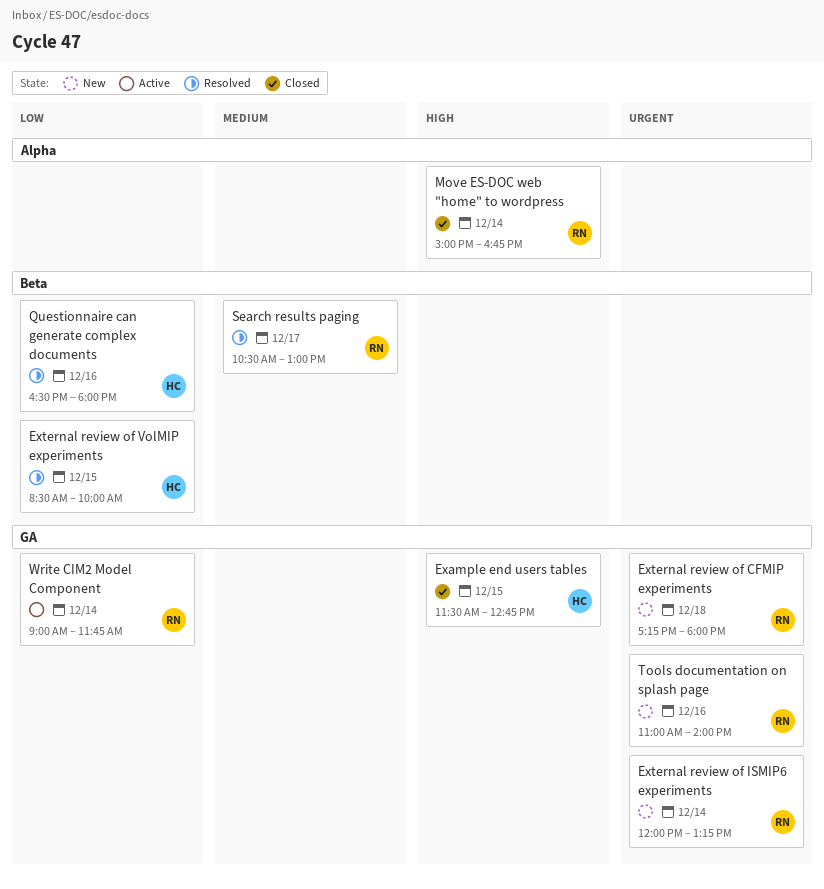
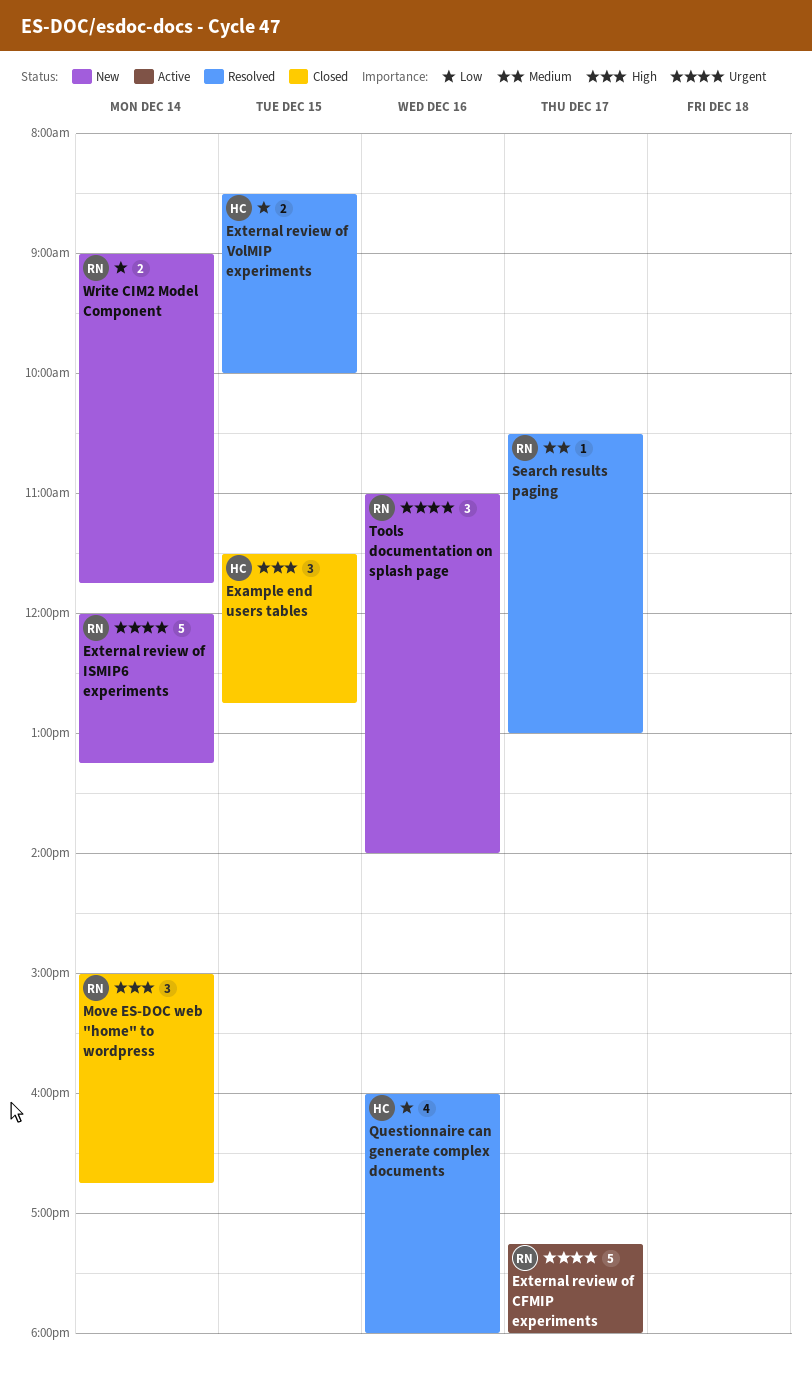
External review of CFMIP experiments, status: New -> Active
External review of CFMIP experiments, day: Dec 18 -> Dec 17
Questionnaire can generate complex documents, begins: 16:30 -> 16:00
Write CIM2 Model Component, status: Active -> New

